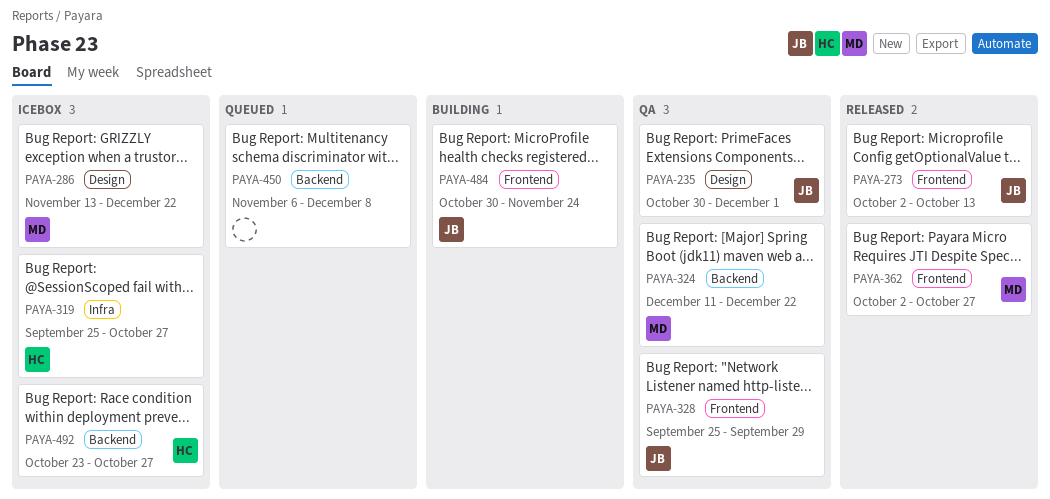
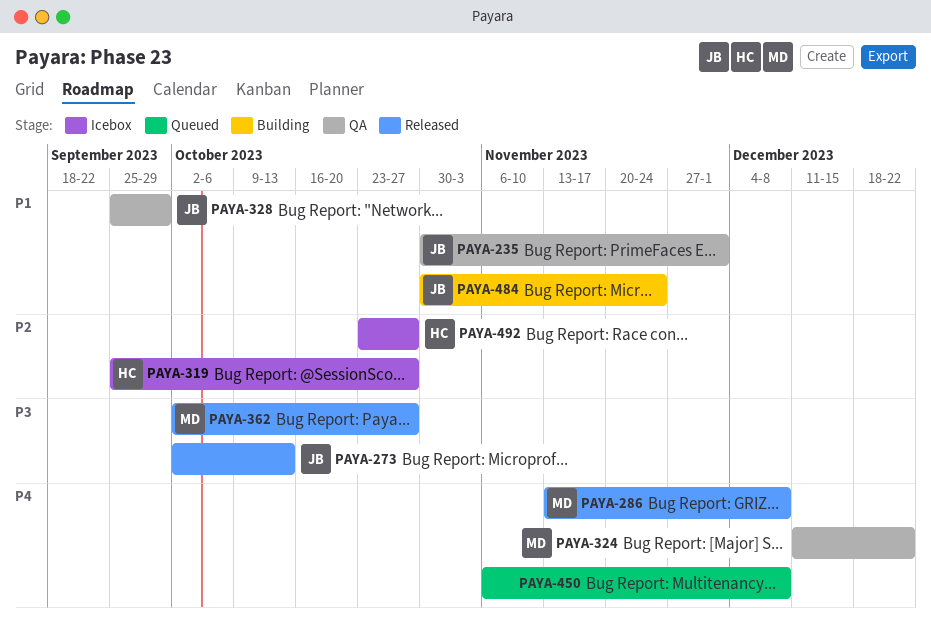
PAYA-286, status: Icebox -> Released
PAYA-286, due: Dec 22 -> Dec 8

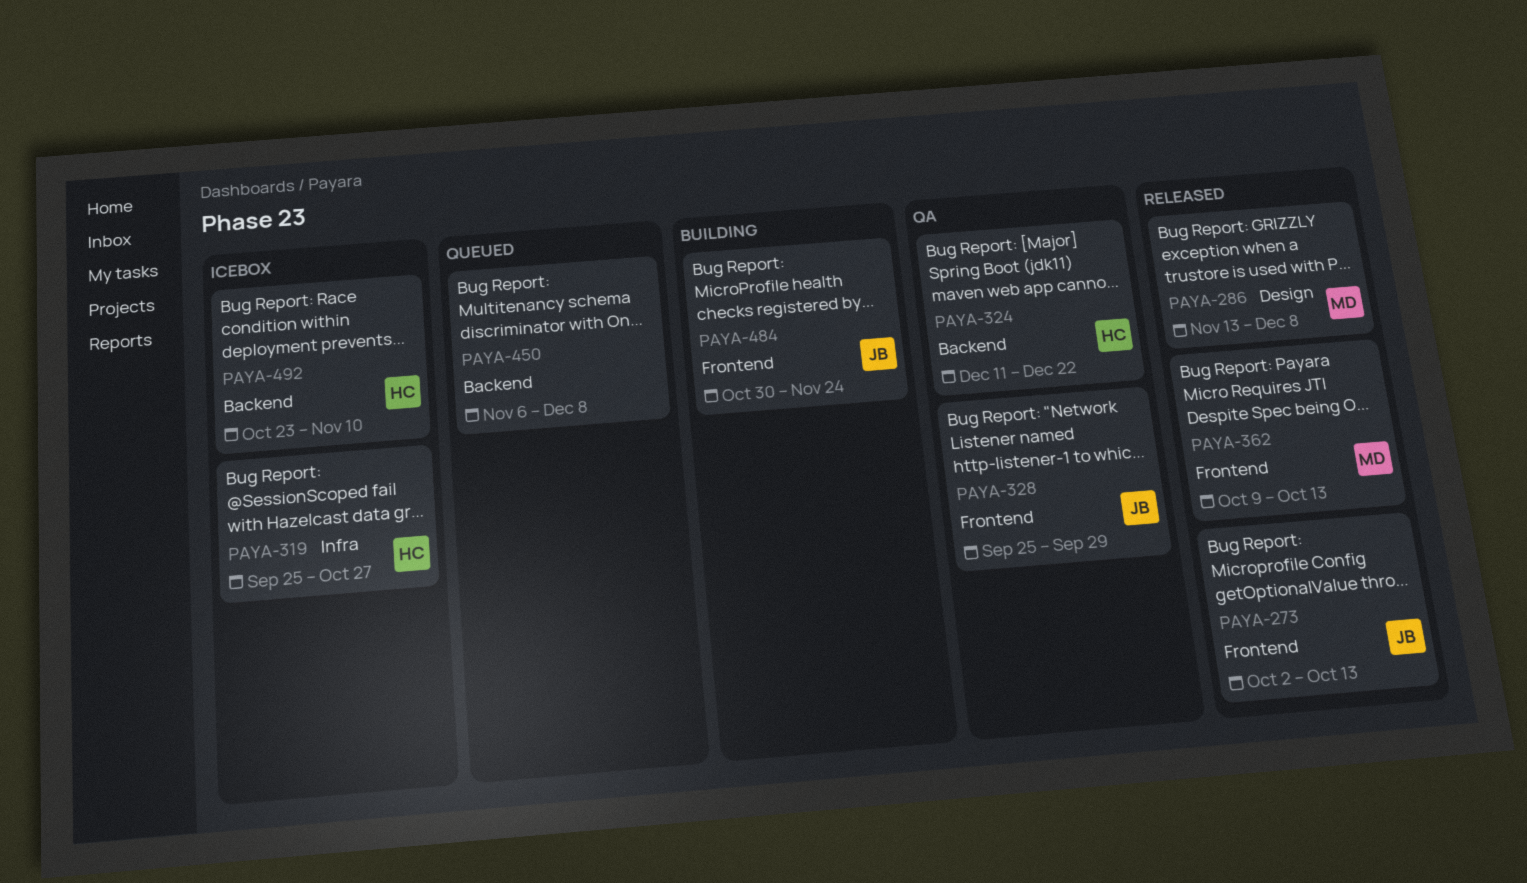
PAYA-235: present -> none
PAYA-324, owner: MD -> HC
PAYA-362, start: Oct 2 -> Oct 9
PAYA-362, due: Oct 27 -> Oct 13
PAYA-492, due: Oct 27 -> Nov 10

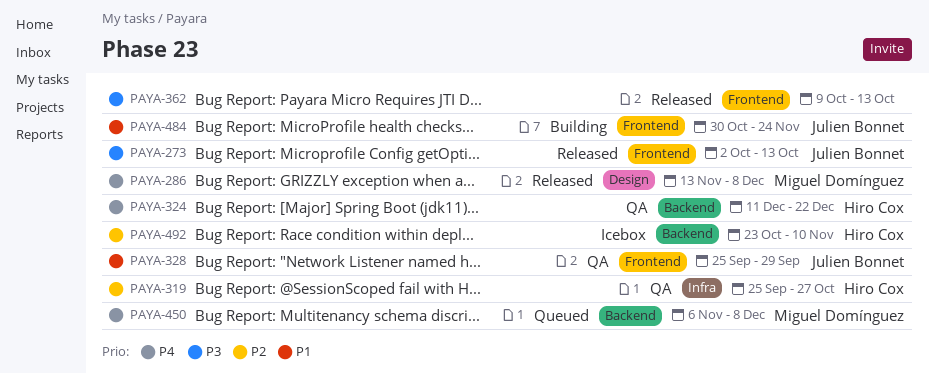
PAYA-319, status: Icebox -> QA
PAYA-362, owner: Miguel Domínguez -> none
PAYA-450, owner: none -> Miguel Domínguez

